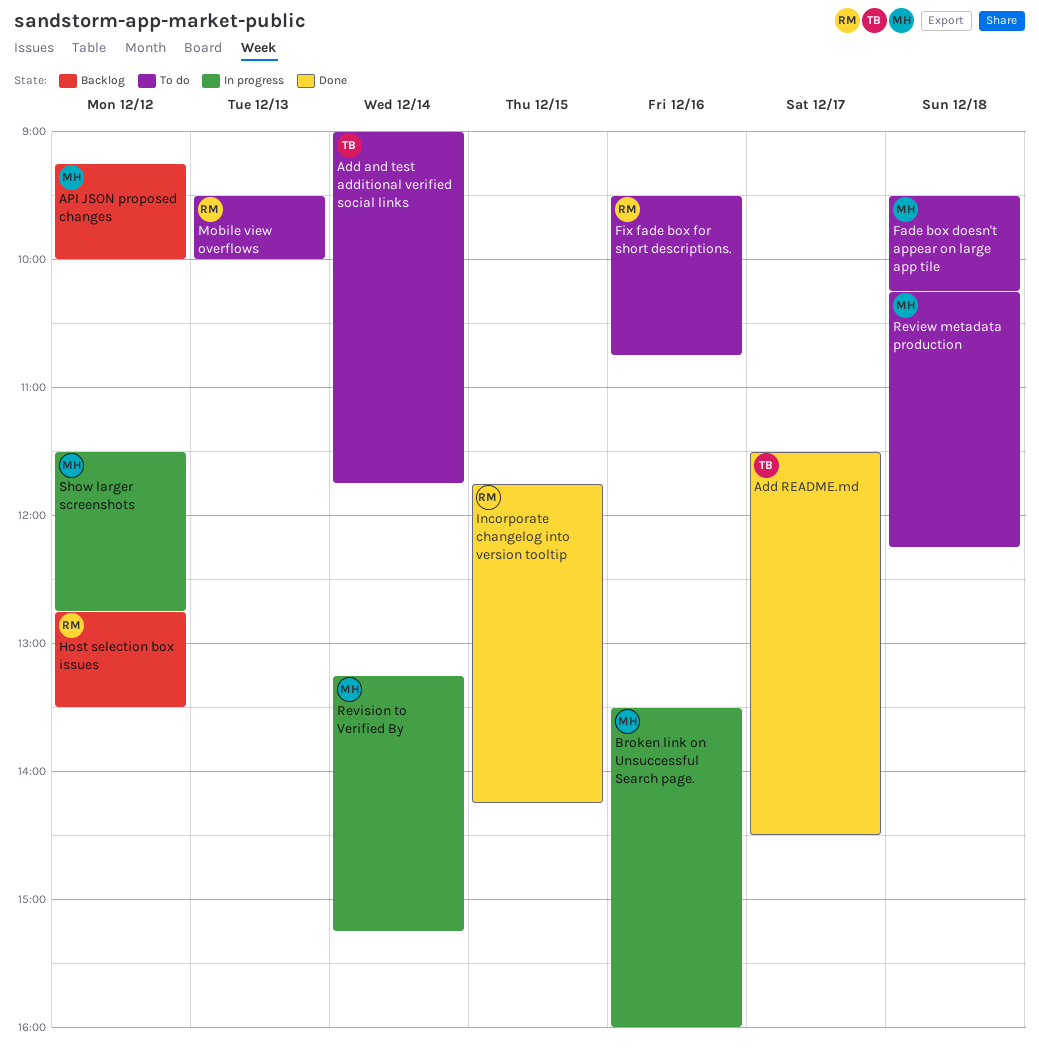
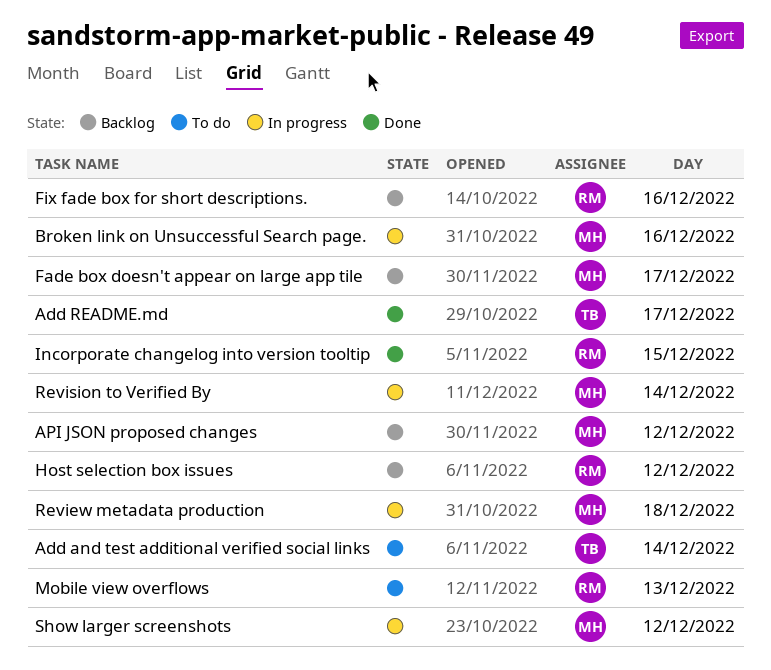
Fade box doesn't appear on large app tile, status: To do -> Backlog
Fade box doesn't appear on large app tile, day: Dec 18 -> Dec 17
Fix fade box for short descriptions., status: To do -> Backlog
Review metadata production, status: To do -> In progress

